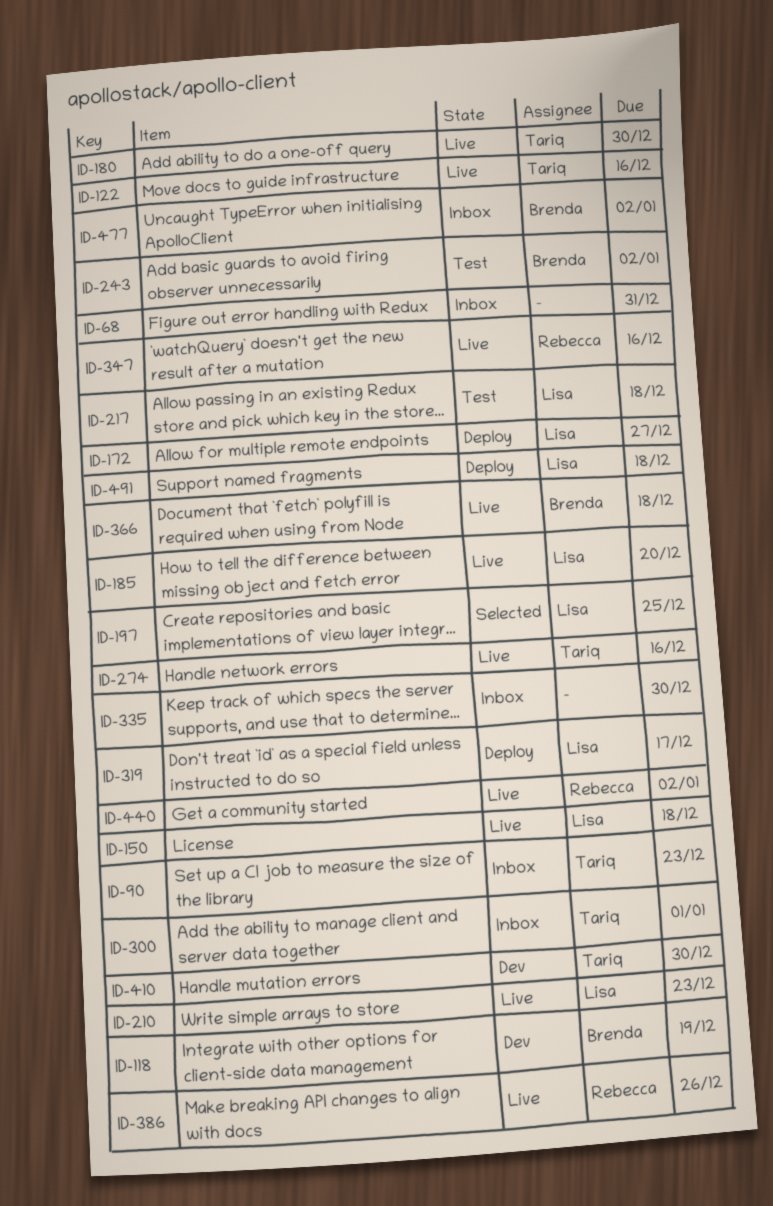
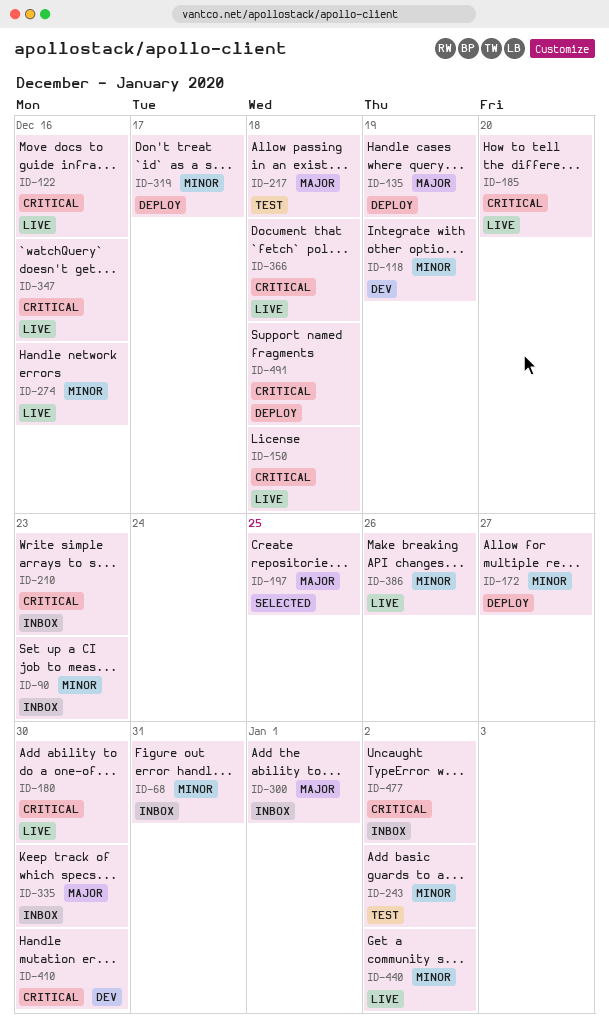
ID-135: none -> present
ID-210, status: Live -> Inbox

